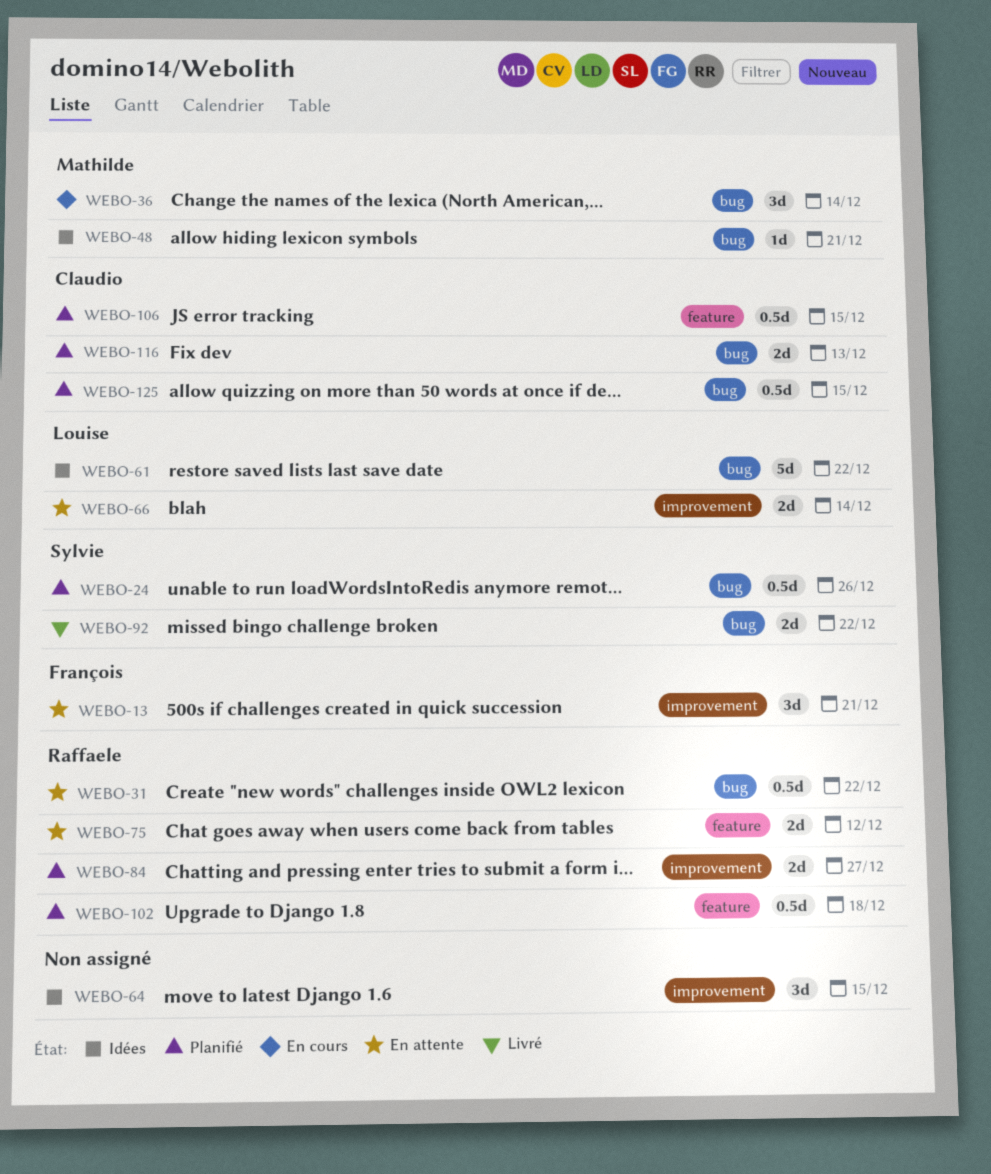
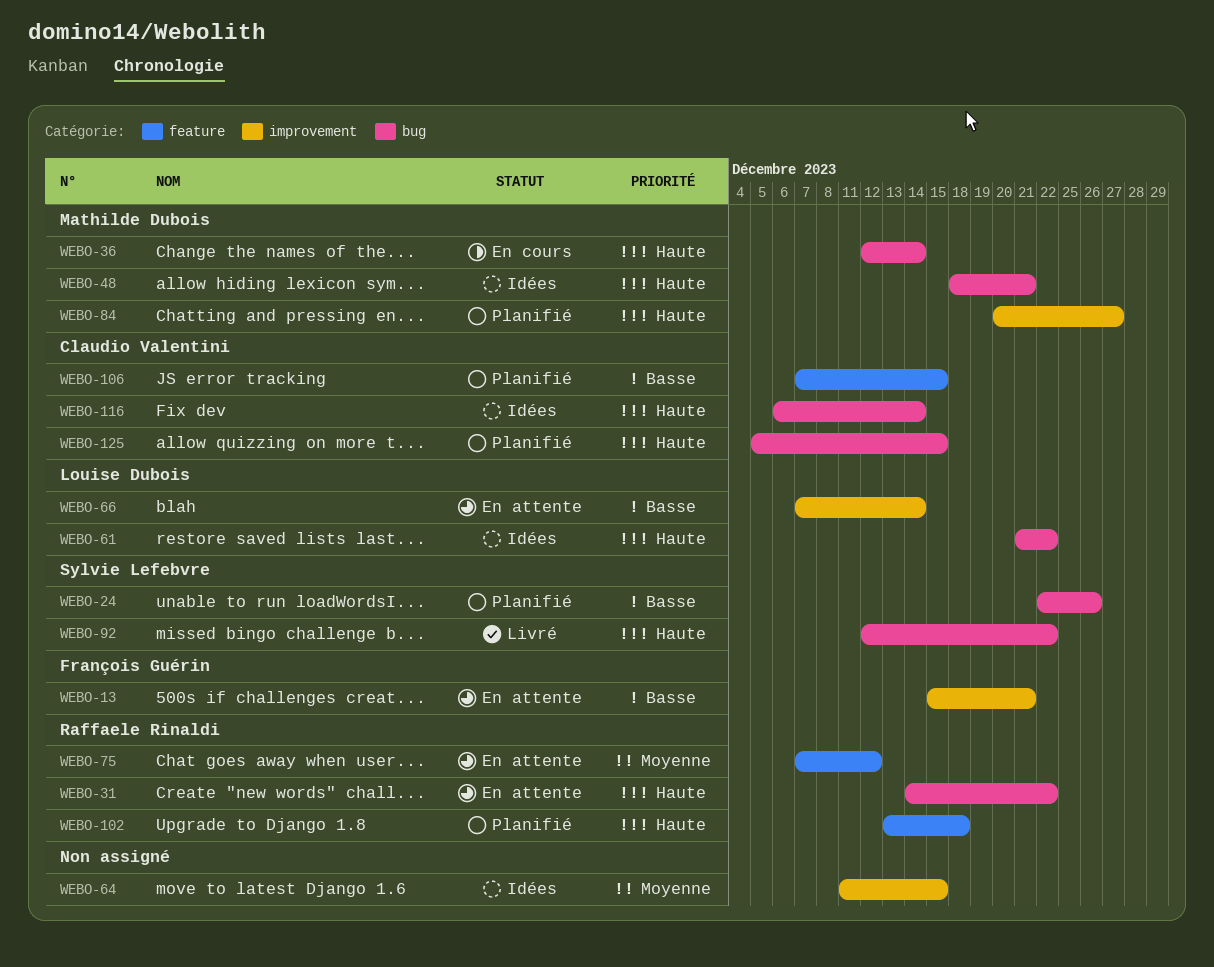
WEBO-84, owner: Raffaele Rinaldi -> Mathilde Dubois
WEBO-116, status: Planifié -> Idées
WEBO-116, due: Dec 13 -> Dec 14

